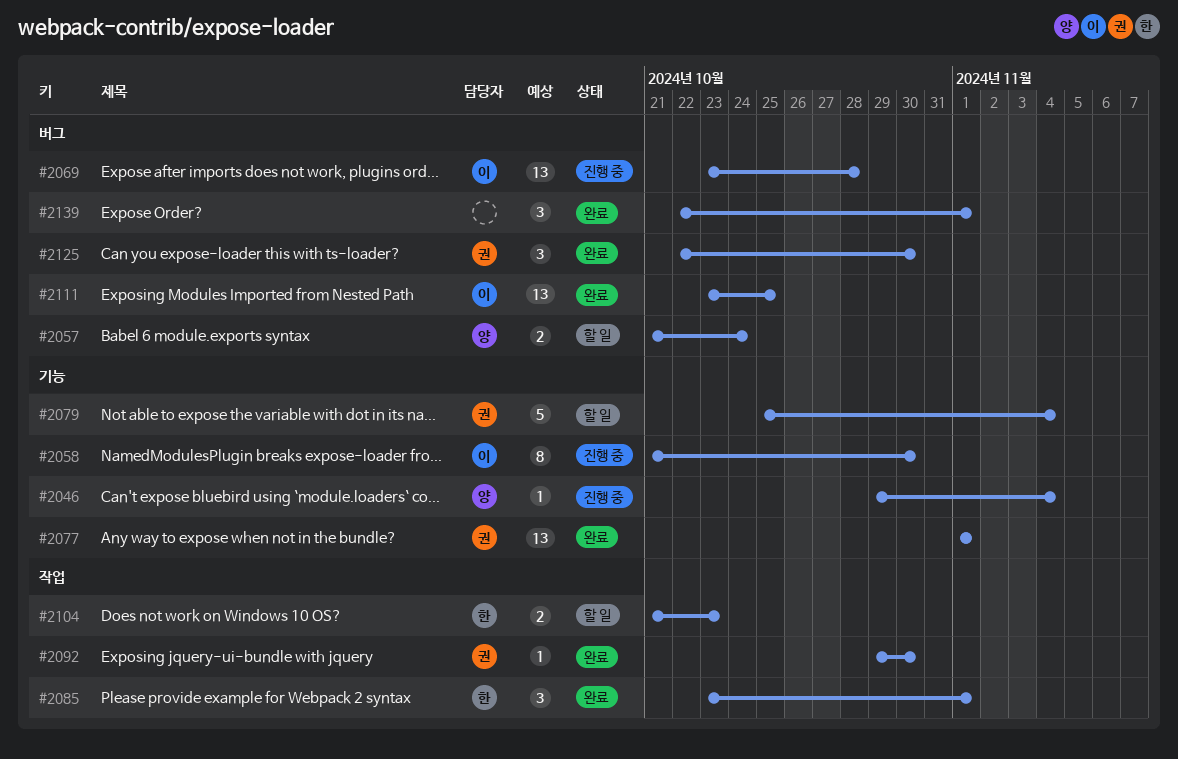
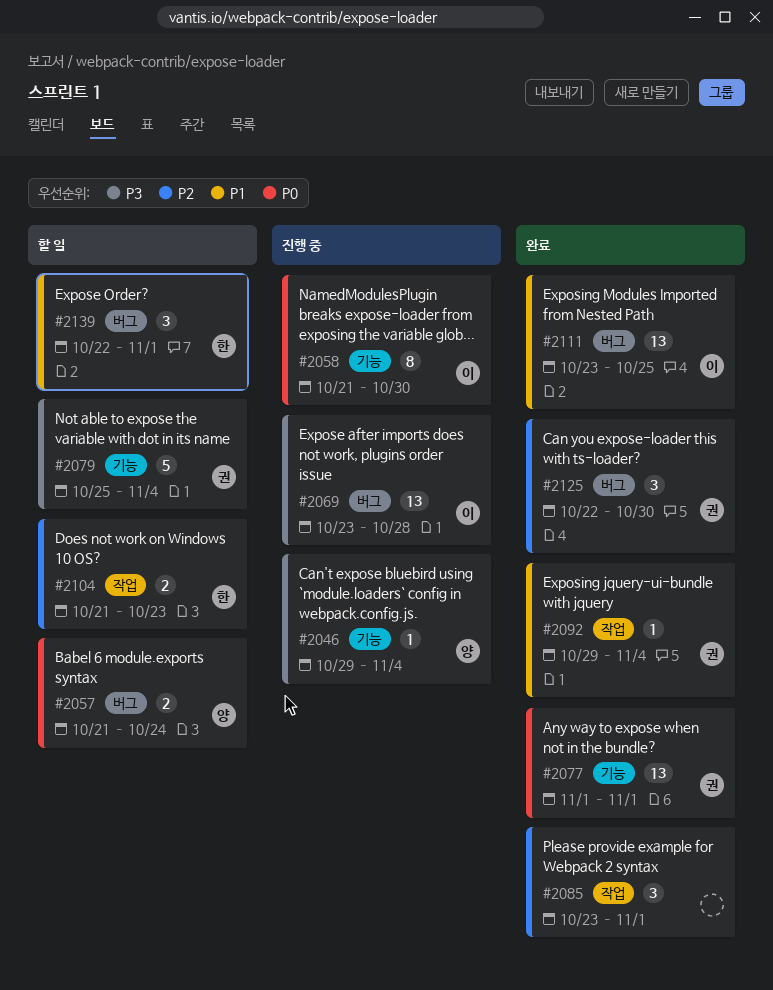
#2085, owner: 한 -> none
#2092, due: Oct 30 -> Nov 4
#2139, status: 완료 -> 할 일
#2139, owner: none -> 한

